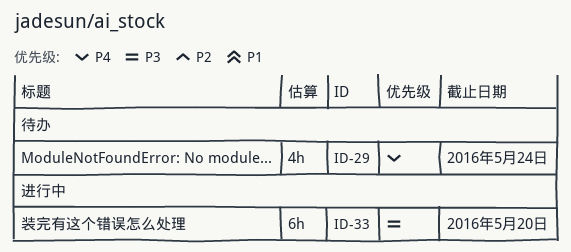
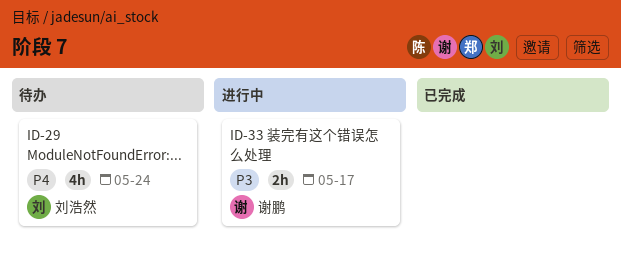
ID-33, estimate: 6h -> 2h
ID-33, due: May 20 -> May 17

